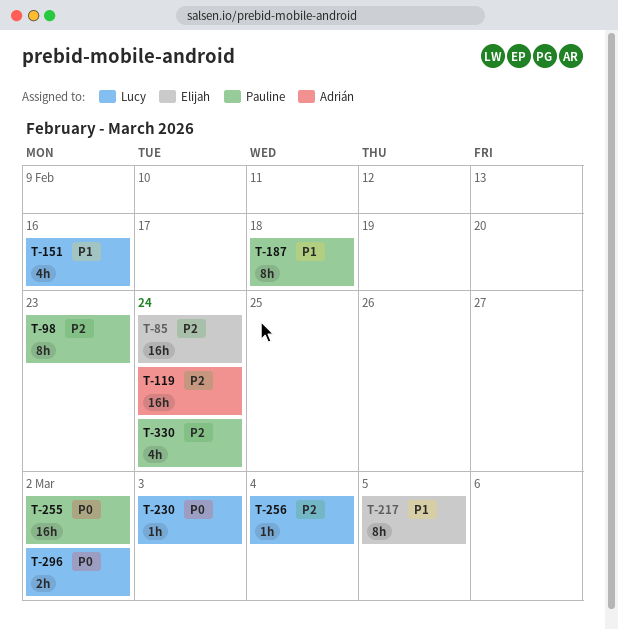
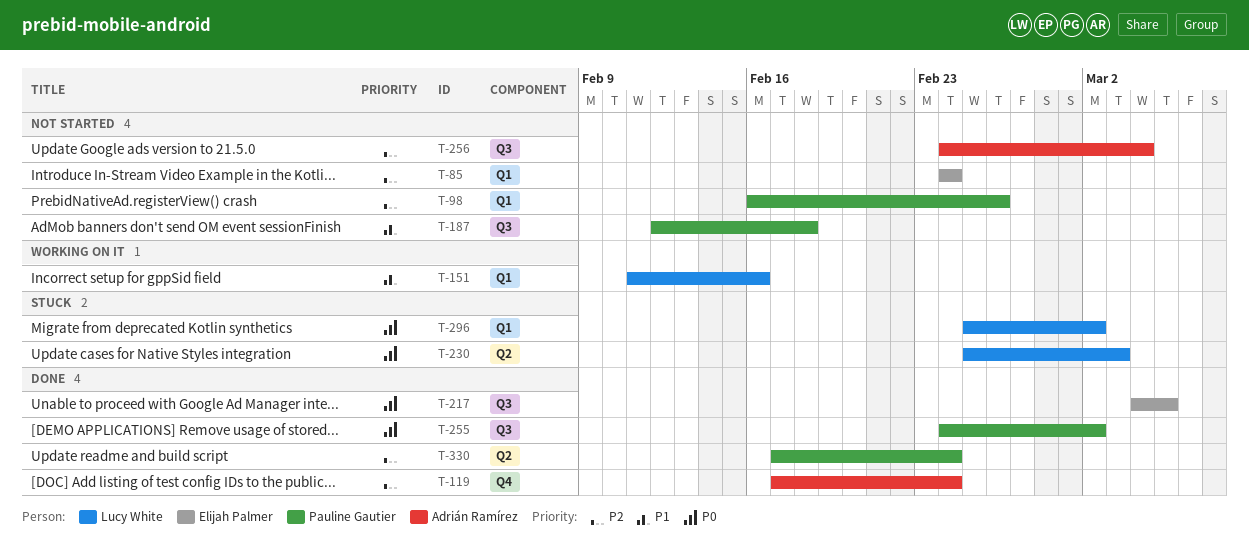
T-98, due: Feb 23 -> Feb 26
T-217, priority: P1 -> P0
T-256, owner: Lucy White -> Adrián Ramírez

